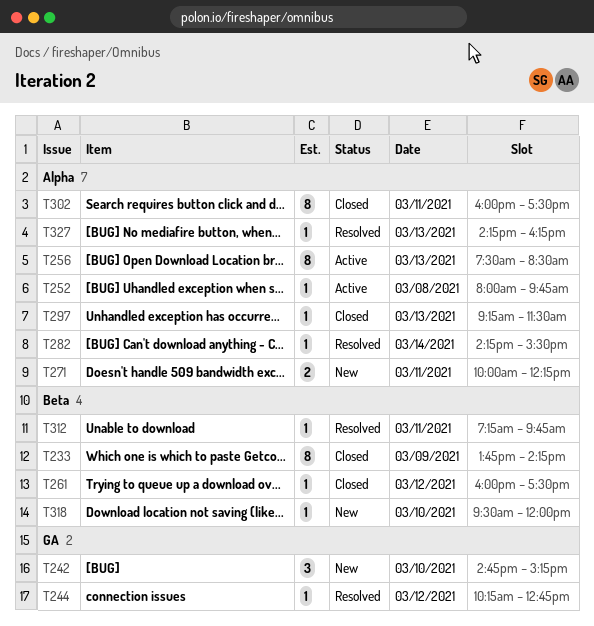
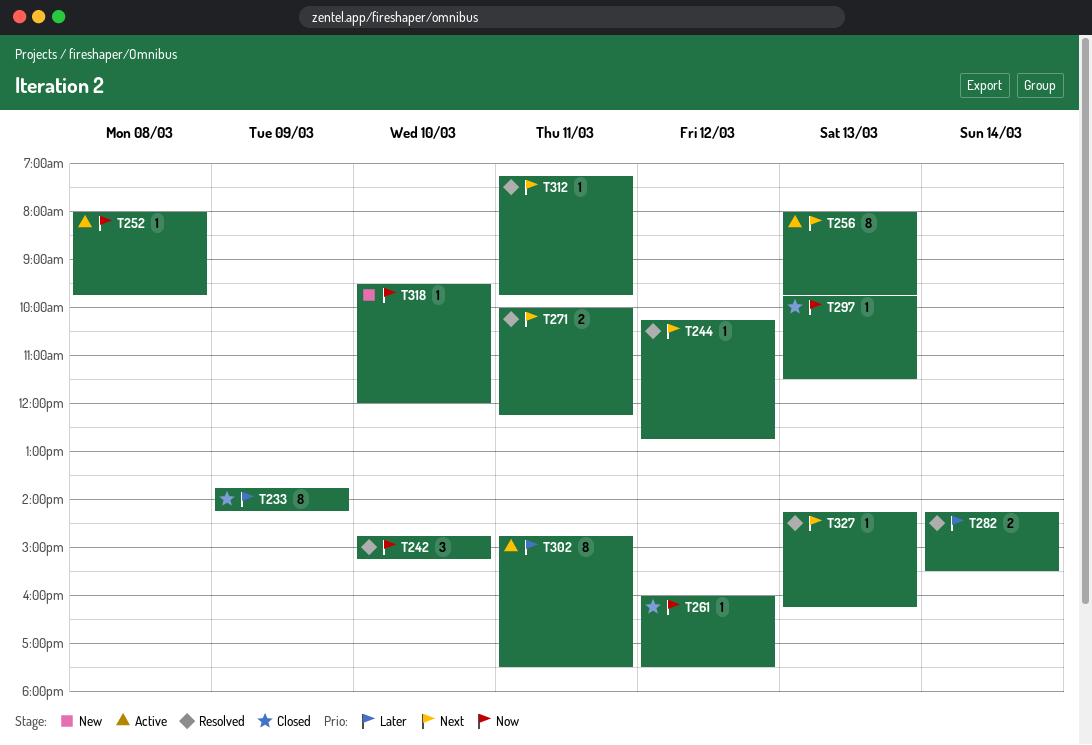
T242, status: New -> Resolved
T256, begins: 07:30 -> 08:00
T256, ends: 08:30 -> 09:45
T271, status: New -> Resolved
T282, estimate: 1 -> 2
T297, begins: 09:15 -> 09:45
T302, status: Closed -> Active
T302, begins: 16:00 -> 14:45

